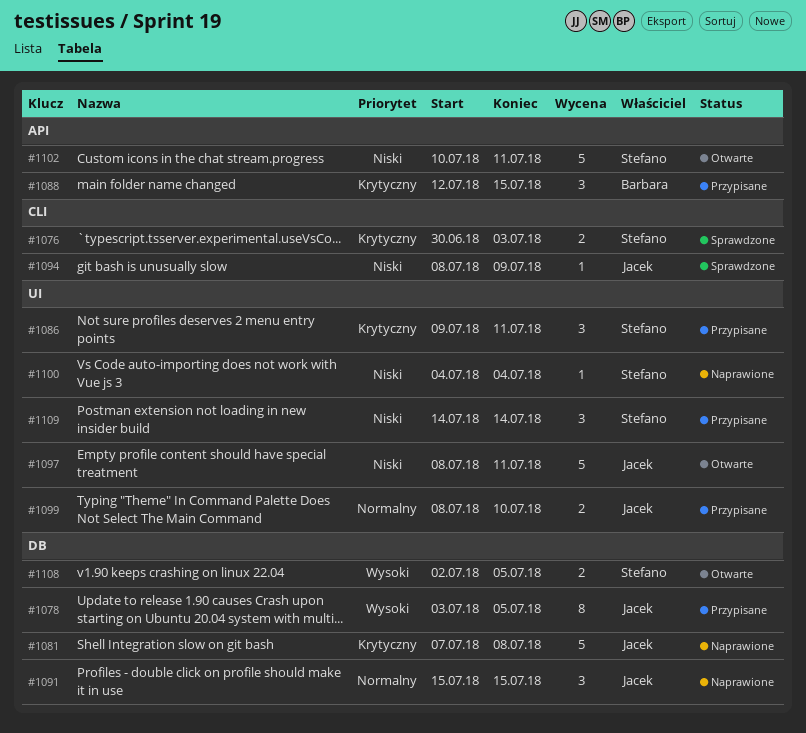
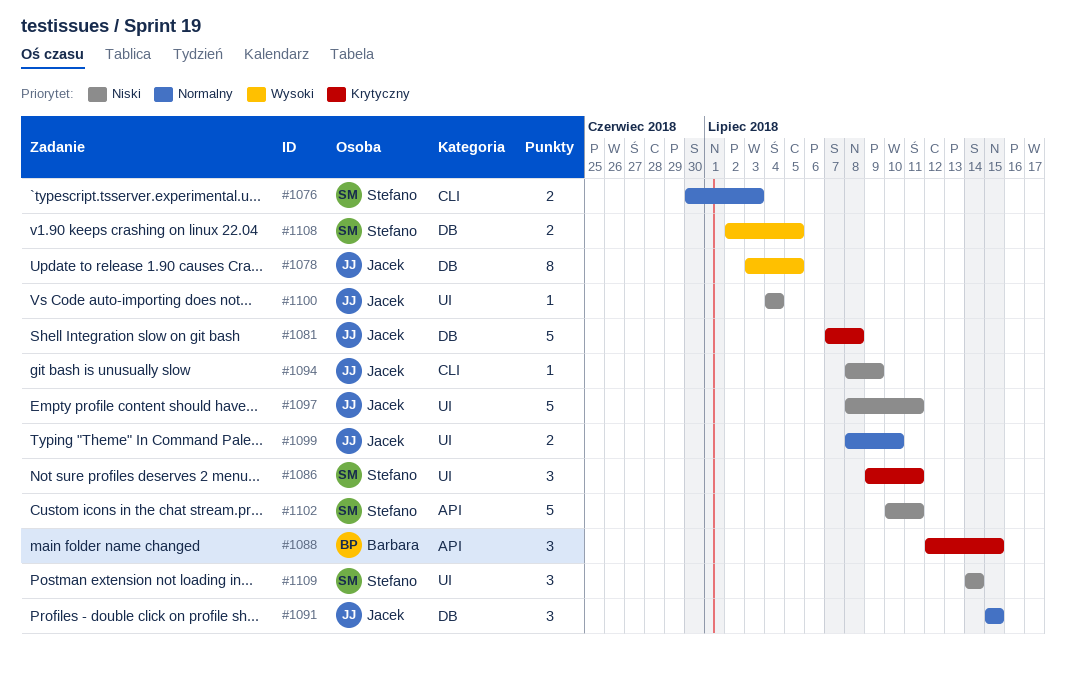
#1076, priority: Krytyczny -> Normalny
#1100, owner: Stefano -> Jacek

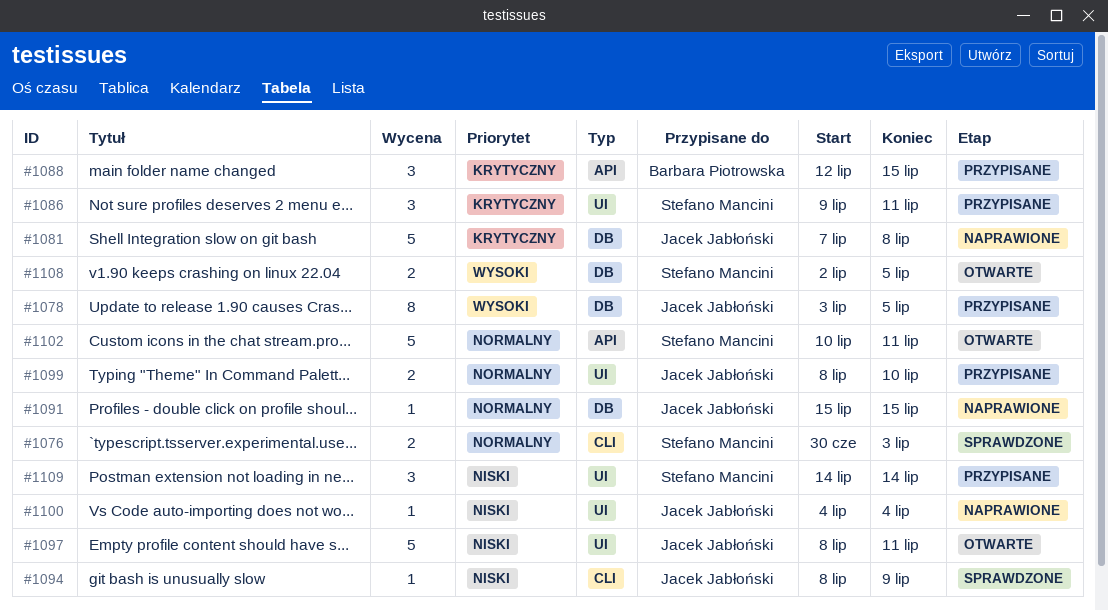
#1091, estimate: 3 -> 1
#1102, priority: Niski -> Normalny

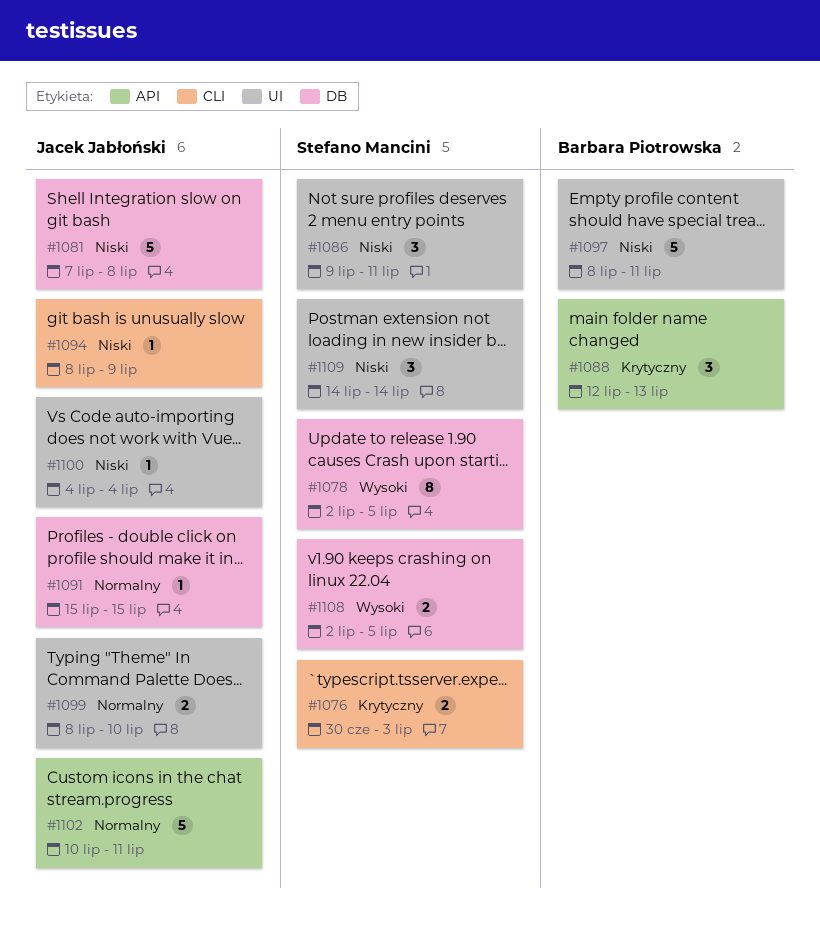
#1076, priority: Normalny -> Krytyczny
#1078, owner: Jacek Jabłoński -> Stefano Mancini
#1078, start: Jul 3 -> Jul 2
#1081, priority: Krytyczny -> Niski
#1086, priority: Krytyczny -> Niski
#1088, due: Jul 15 -> Jul 13
#1097, owner: Jacek Jabłoński -> Barbara Piotrowska
#1102, owner: Stefano Mancini -> Jacek Jabłoński

